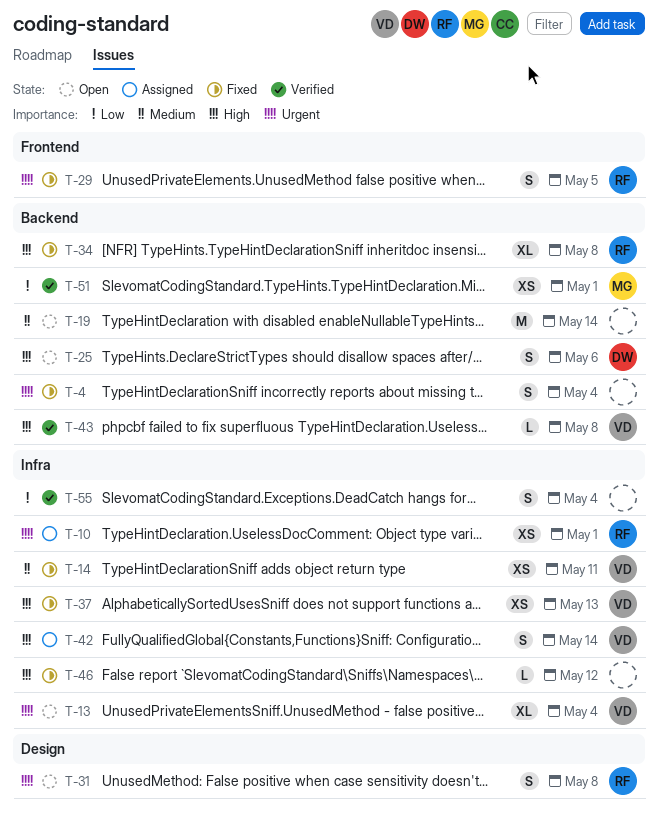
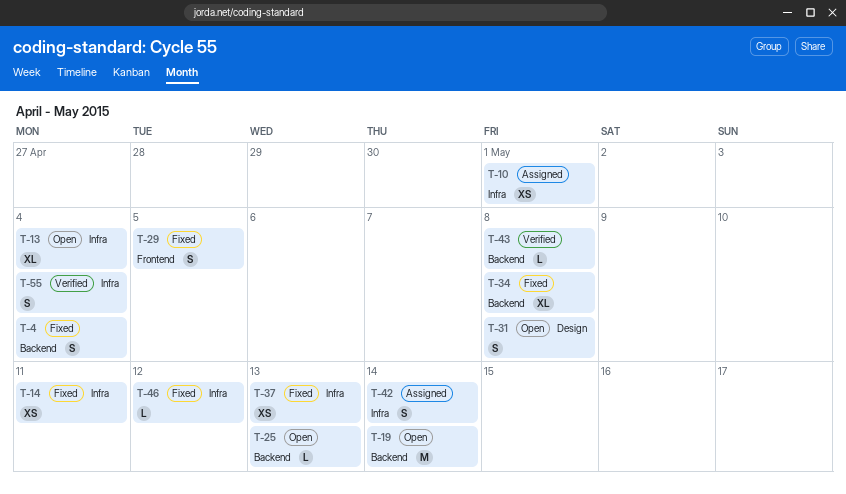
T-25, estimate: S -> L
T-25, due: May 6 -> May 13
T-51: present -> none

